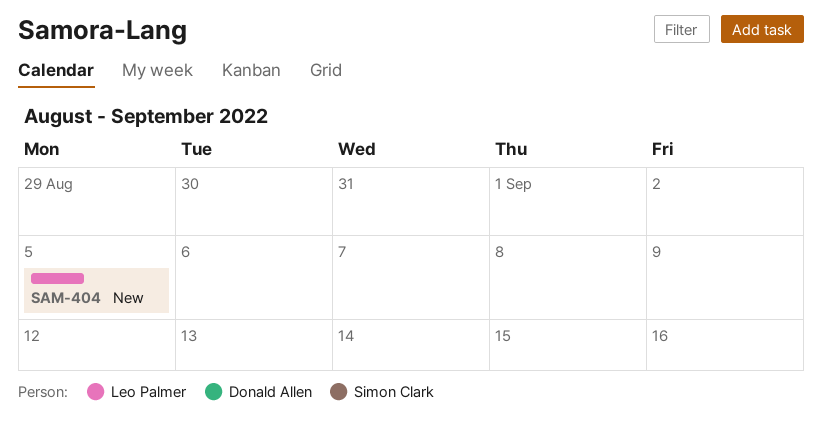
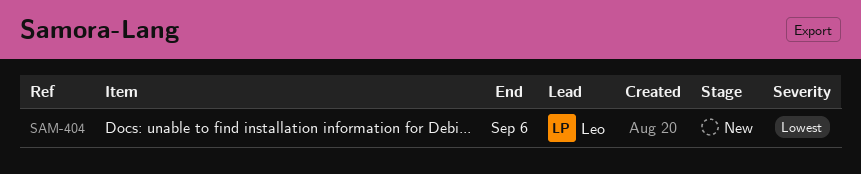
SAM-404, due: Sep 5 -> Sep 6

